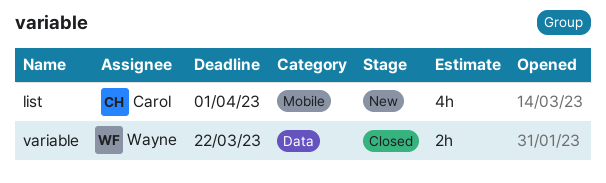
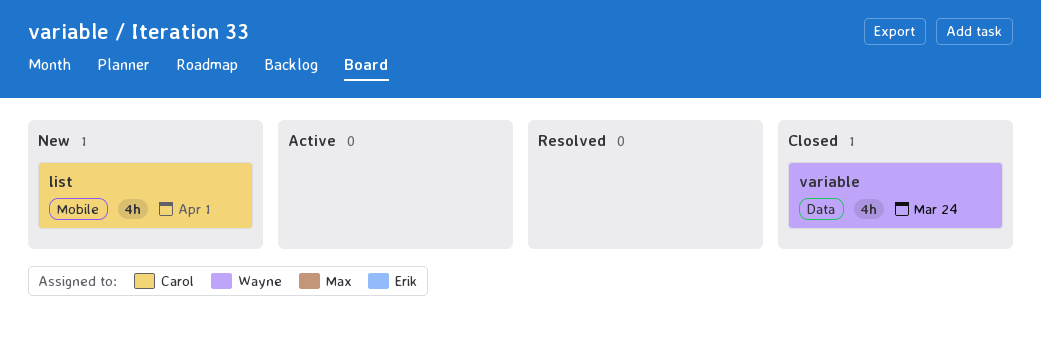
variable, estimate: 2h -> 4h
variable, due: Mar 22 -> Mar 24

